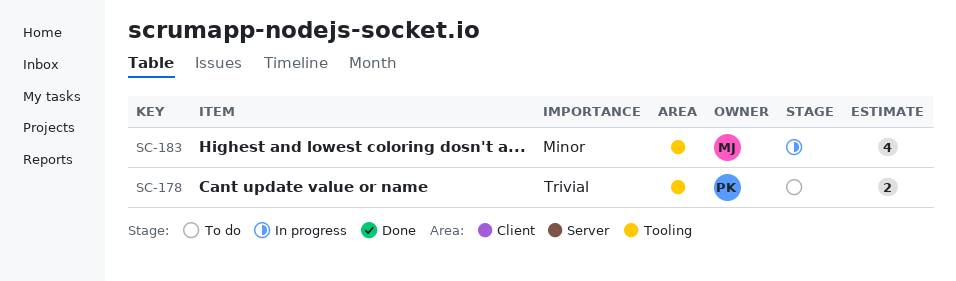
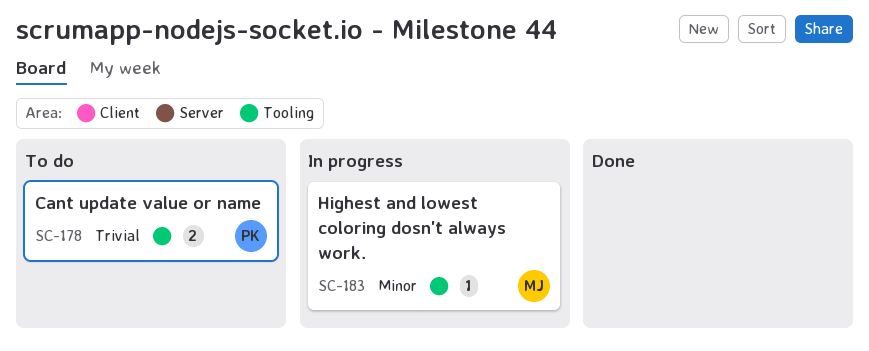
SC-183, estimate: 4 -> 1

